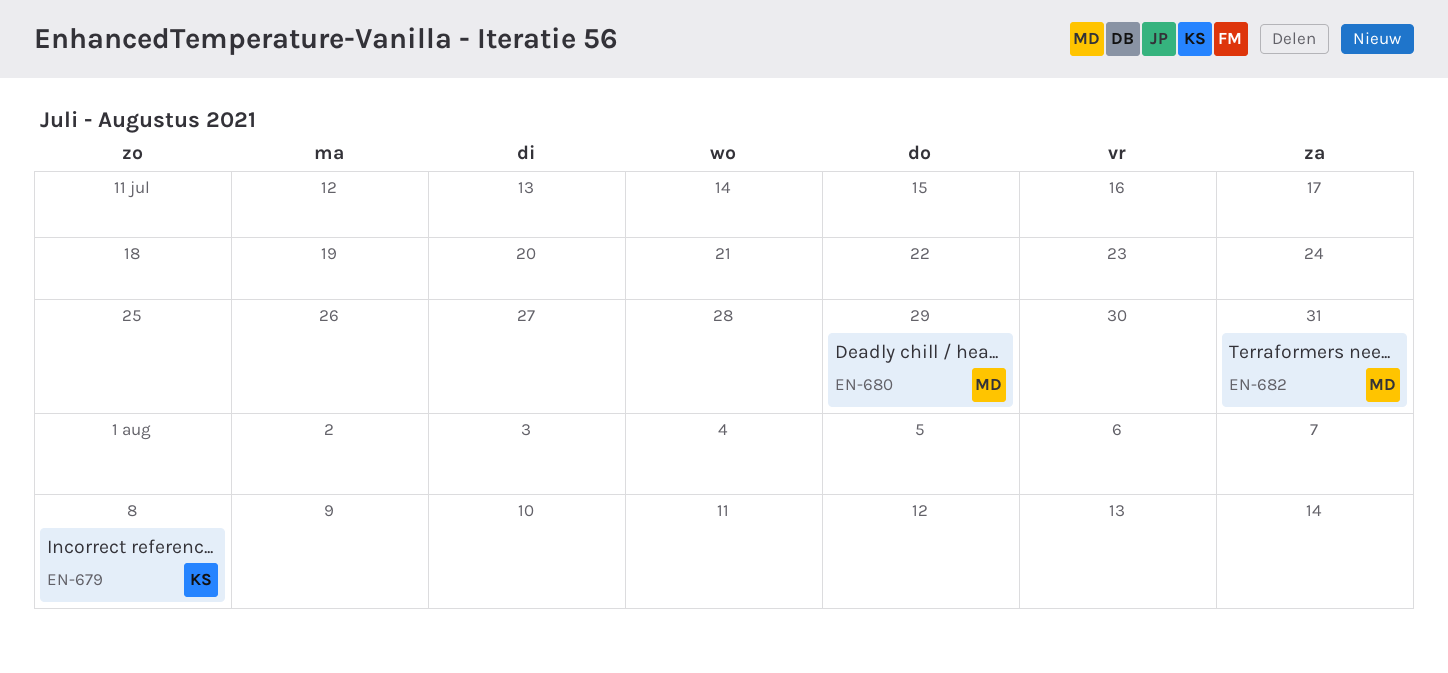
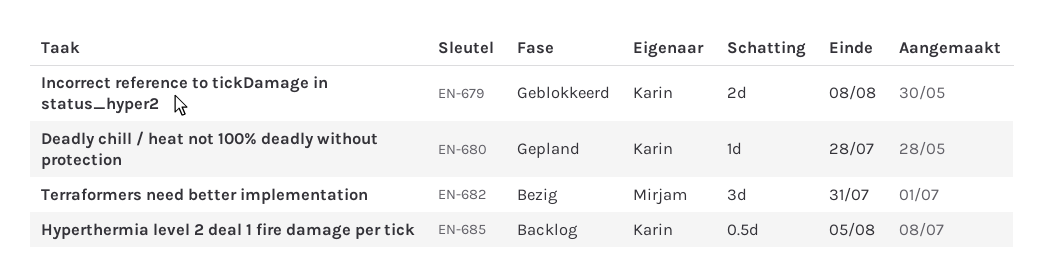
EN-680, owner: Mirjam -> Karin
EN-680, due: Jul 29 -> Jul 28
EN-685: none -> present

